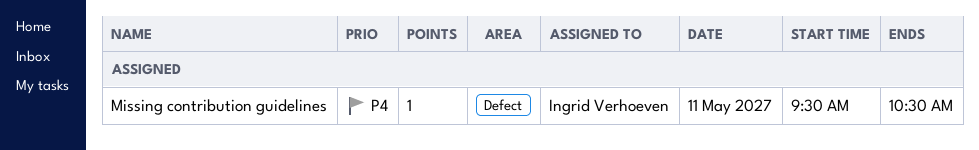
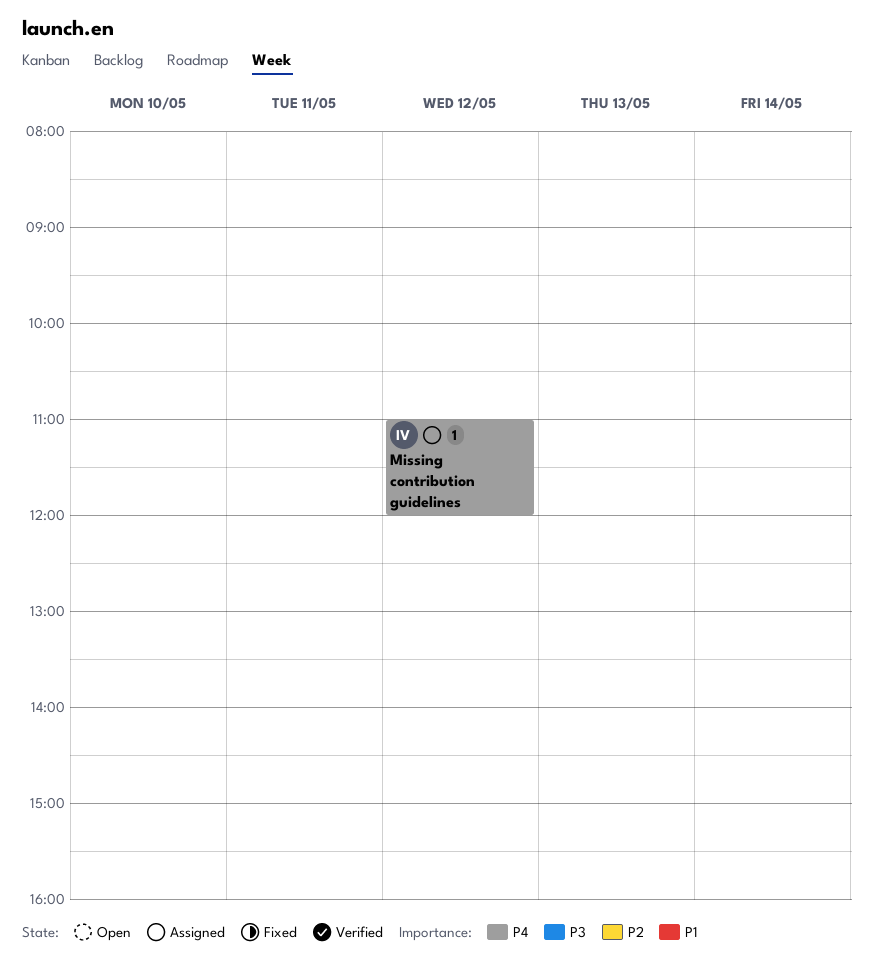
Missing contribution guidelines, day: May 11 -> May 12
Missing contribution guidelines, begins: 09:30 -> 11:00
Missing contribution guidelines, ends: 10:30 -> 12:00

